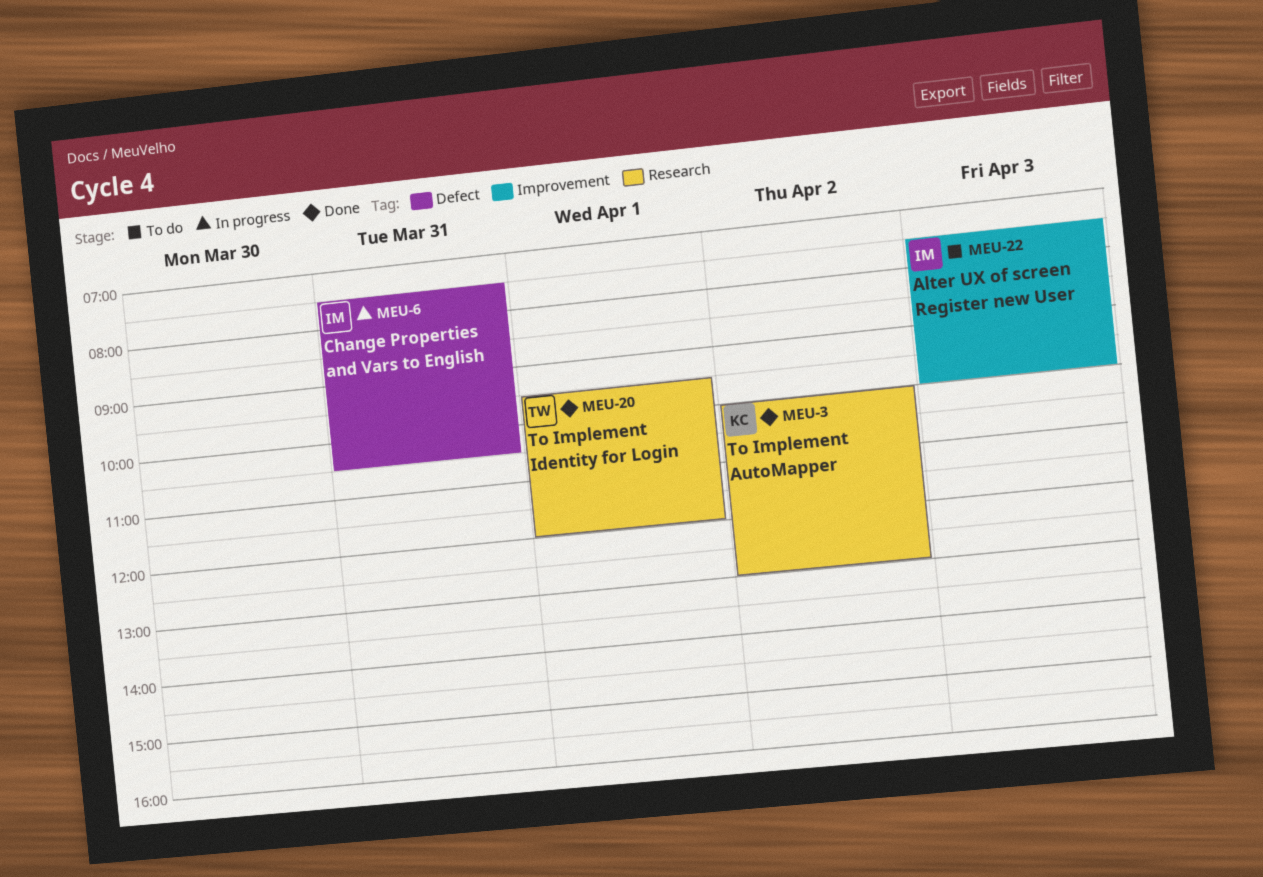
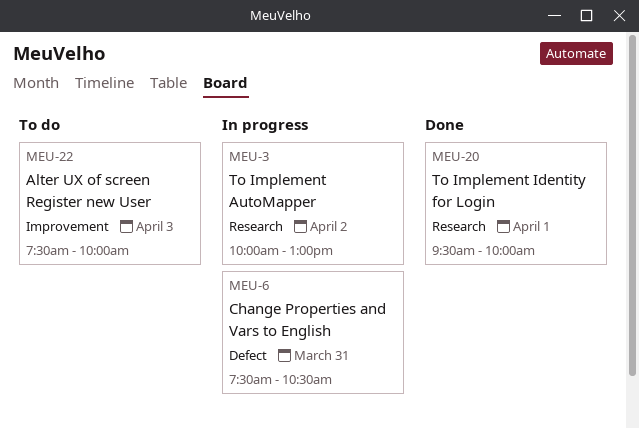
MEU-3, status: Done -> In progress
MEU-20, ends: 12:00 -> 10:00

